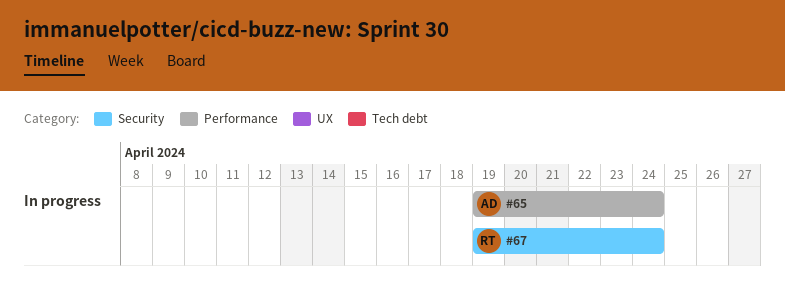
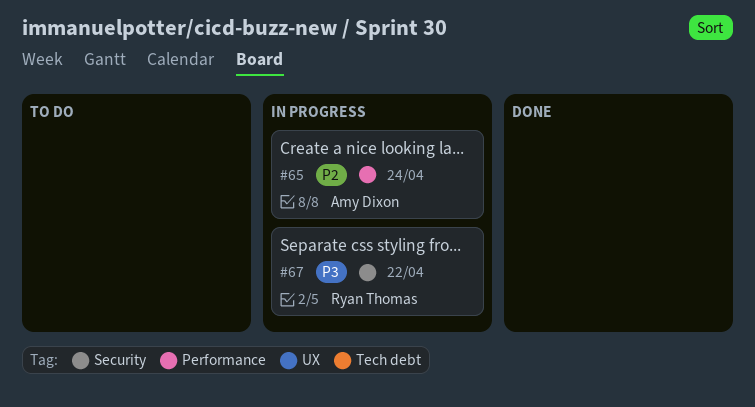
#67, due: Apr 24 -> Apr 22

